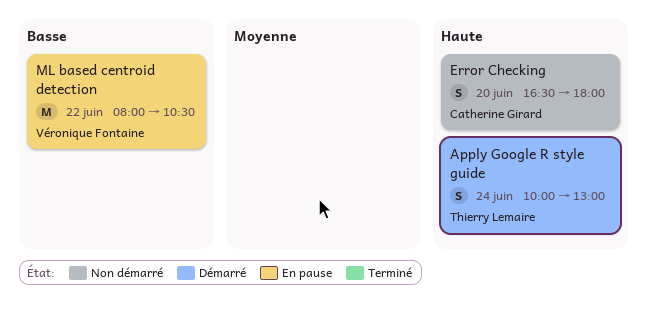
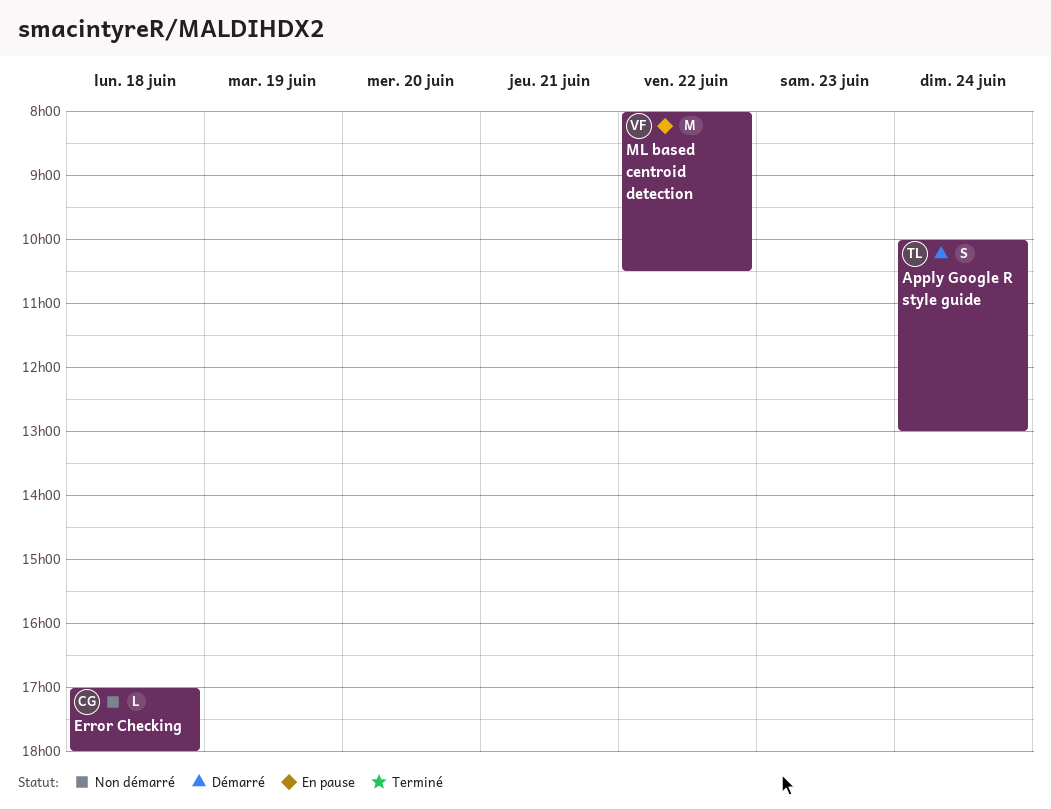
Error Checking, estimate: S -> L
Error Checking, day: Jun 20 -> Jun 18
Error Checking, begins: 16:30 -> 17:00

